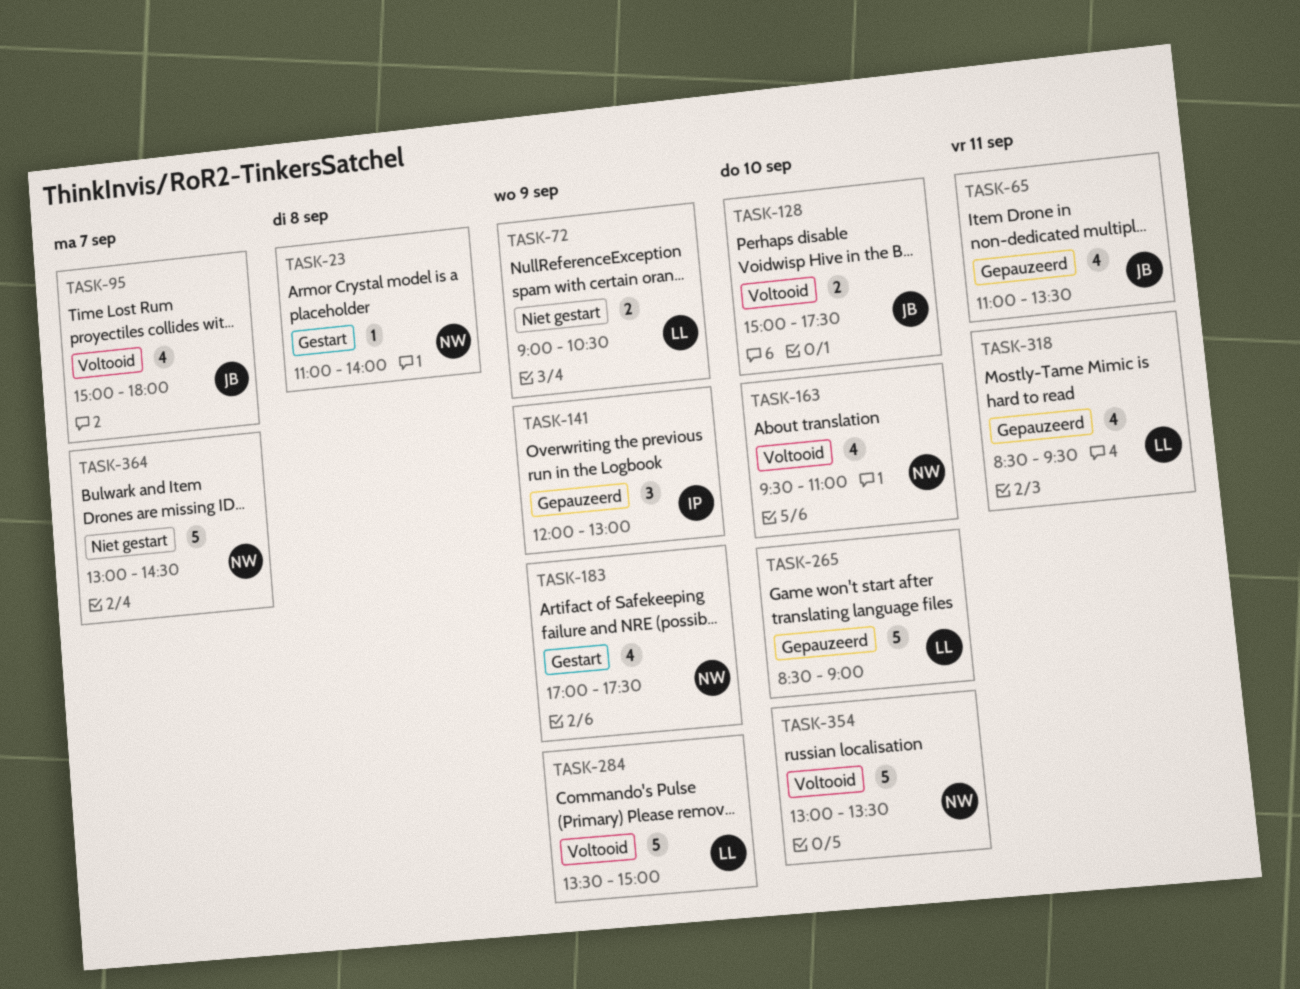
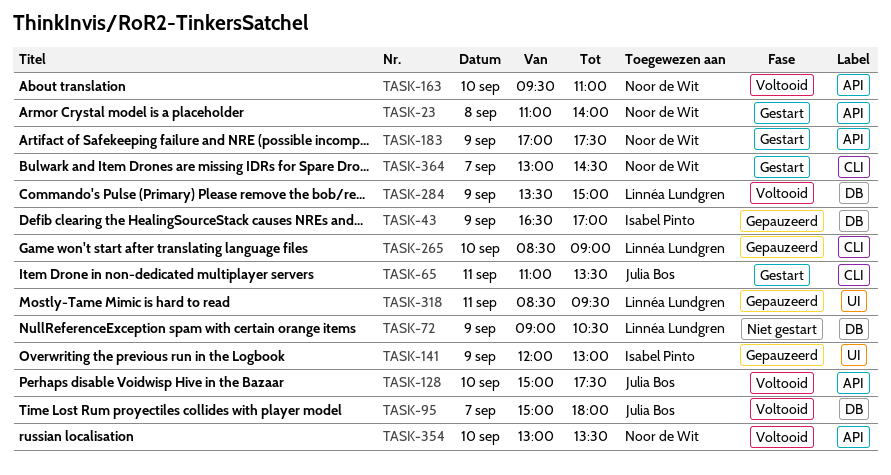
TASK-43: none -> present
TASK-65, status: Gepauzeerd -> Gestart
TASK-364, status: Niet gestart -> Gestart

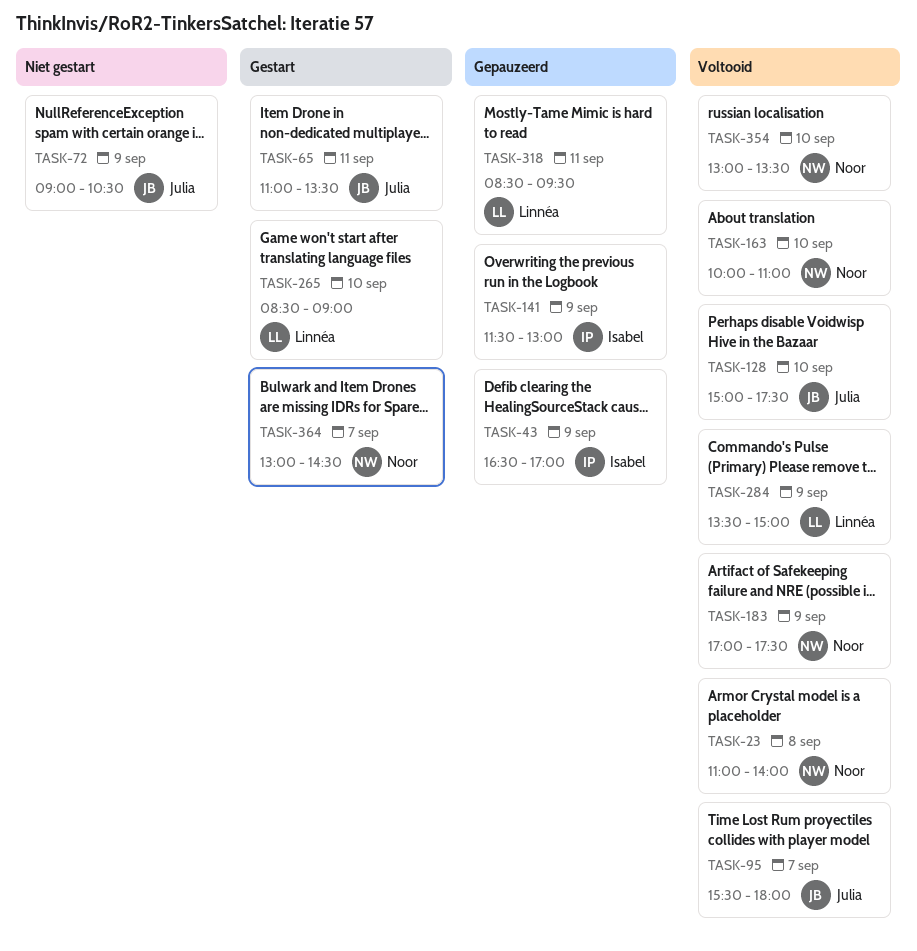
TASK-23, status: Gestart -> Voltooid
TASK-72, owner: Linnéa Lundgren -> Julia Bos
TASK-95, begins: 15:00 -> 15:30
TASK-141, begins: 12:00 -> 11:30
TASK-163, begins: 09:30 -> 10:00
TASK-183, status: Gestart -> Voltooid
TASK-265, status: Gepauzeerd -> Gestart

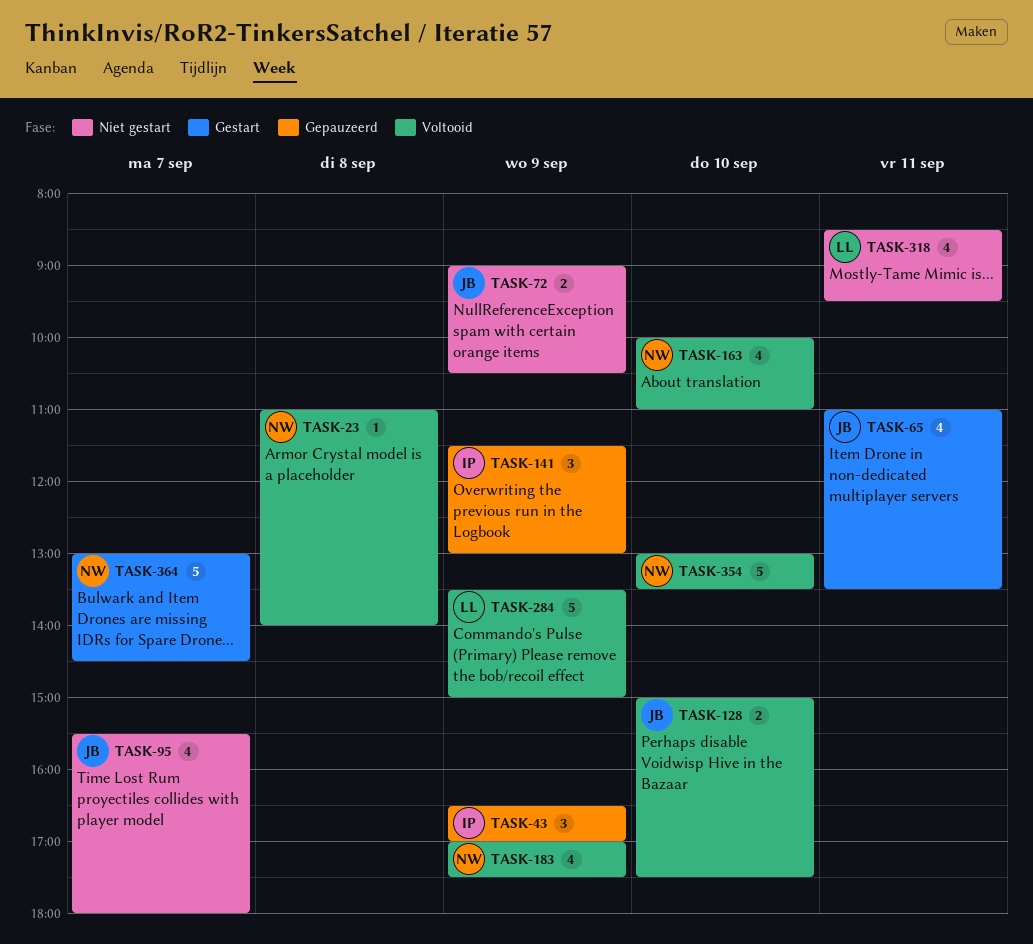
TASK-95, status: Voltooid -> Niet gestart
TASK-265: present -> none
TASK-318, status: Gepauzeerd -> Niet gestart

